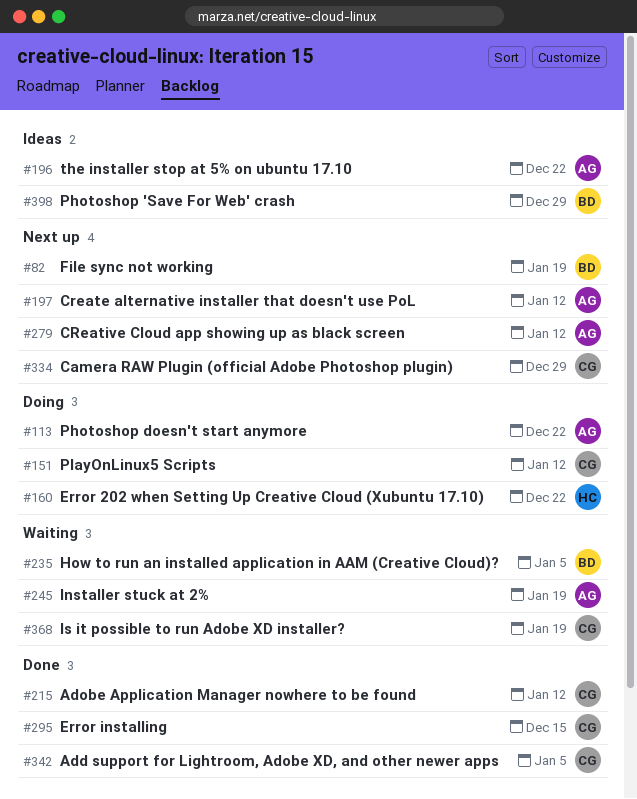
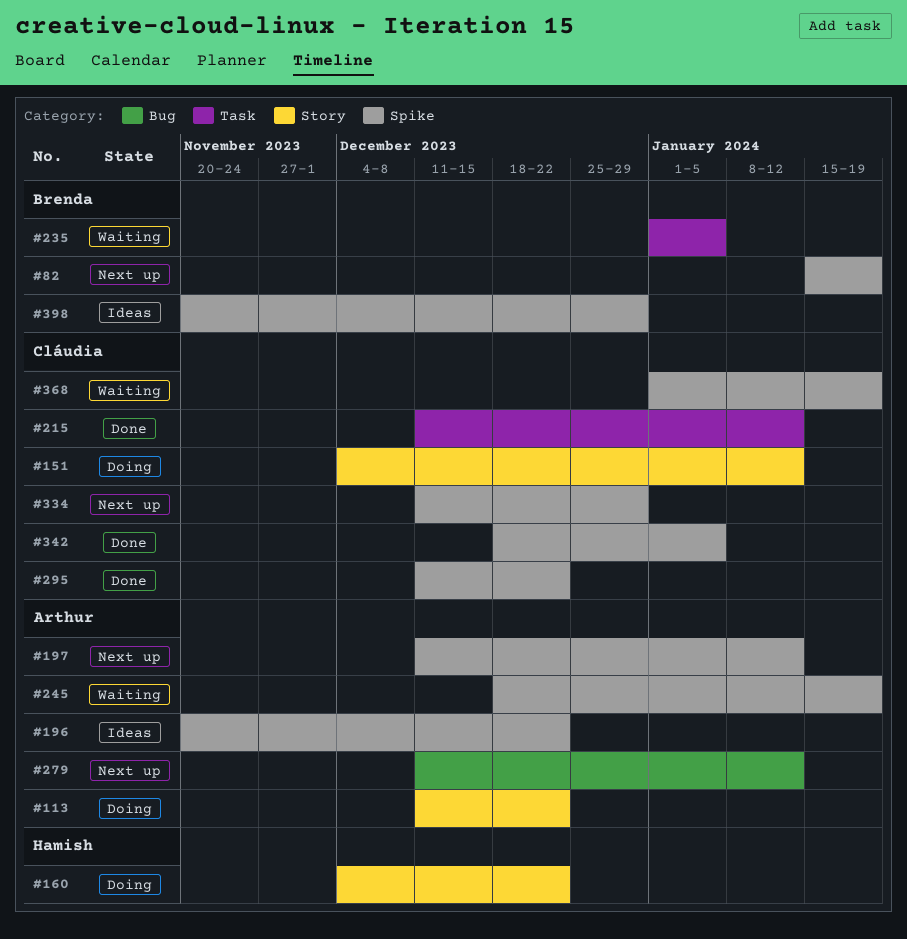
#295, due: Dec 15 -> Dec 22

